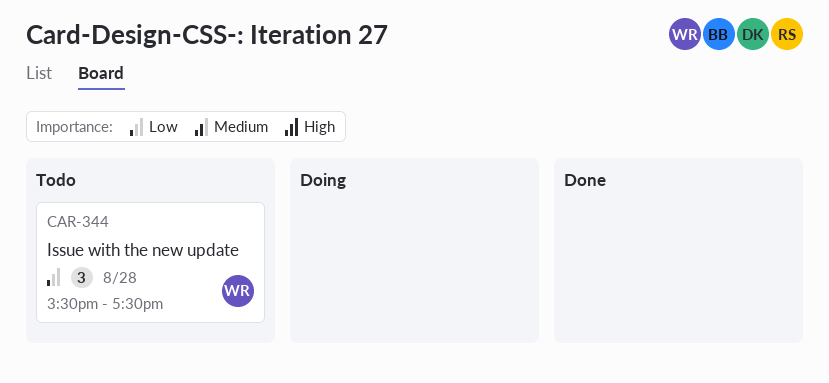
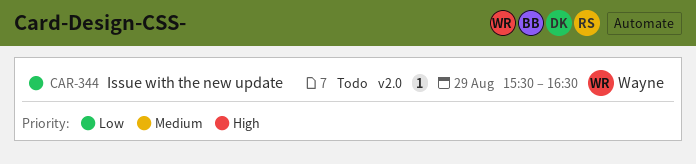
CAR-344, estimate: 3 -> 1
CAR-344, day: Aug 28 -> Aug 29
CAR-344, ends: 17:30 -> 16:30

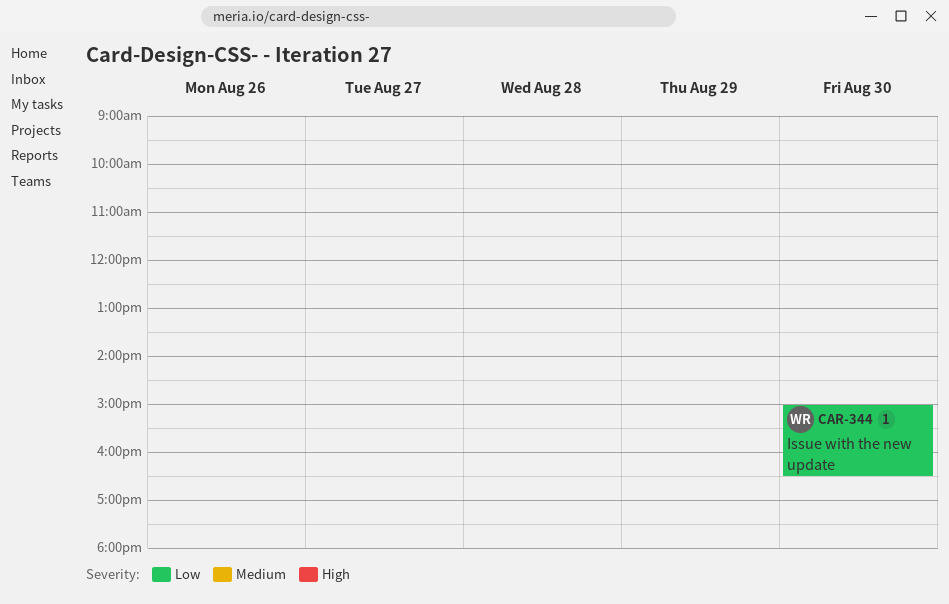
CAR-344, day: Aug 29 -> Aug 30
CAR-344, begins: 15:30 -> 15:00

